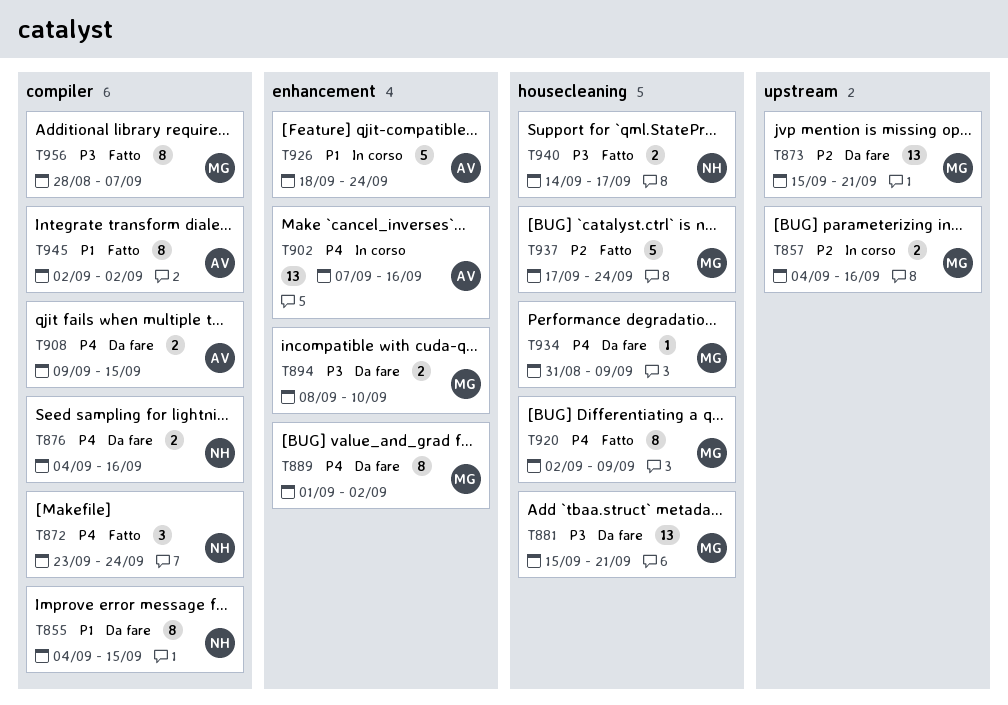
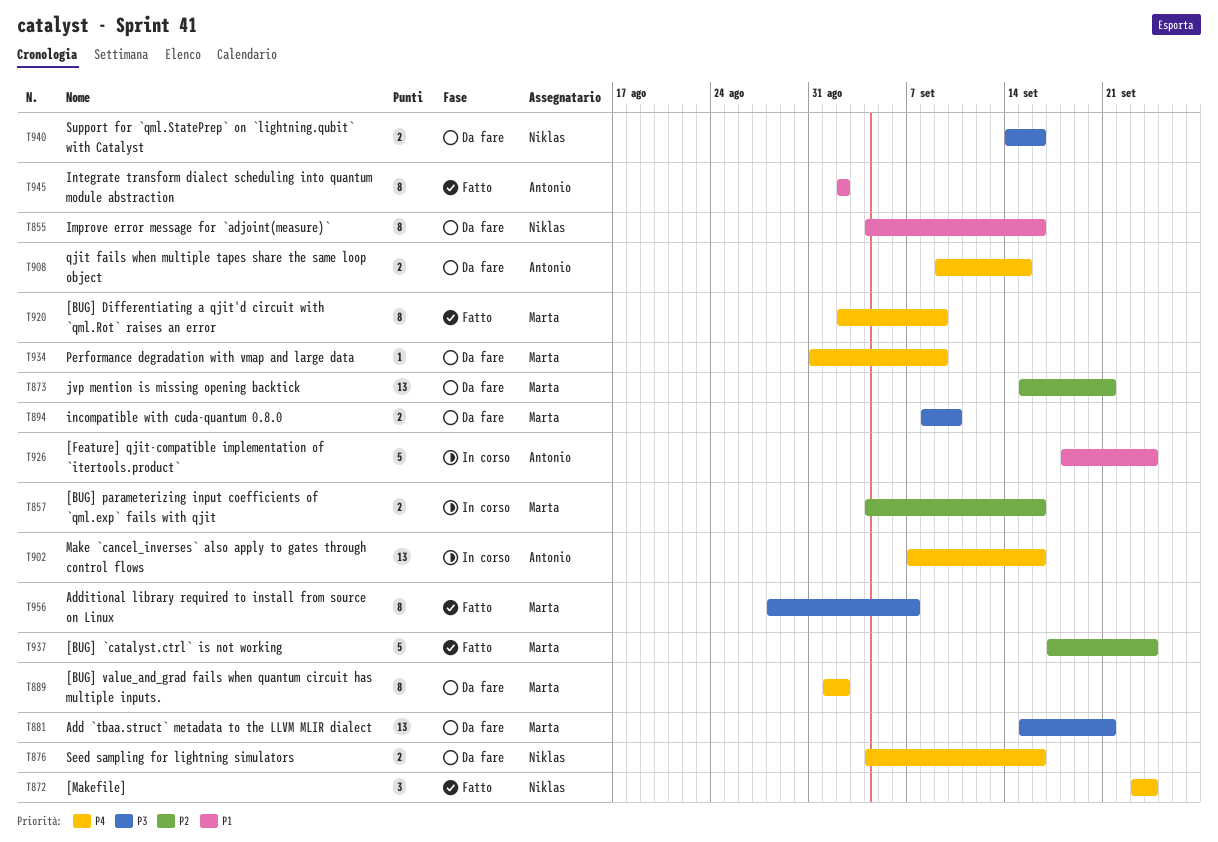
T855, due: Sep 15 -> Sep 16
T940, status: Fatto -> Da fare
T940, due: Sep 17 -> Sep 16

